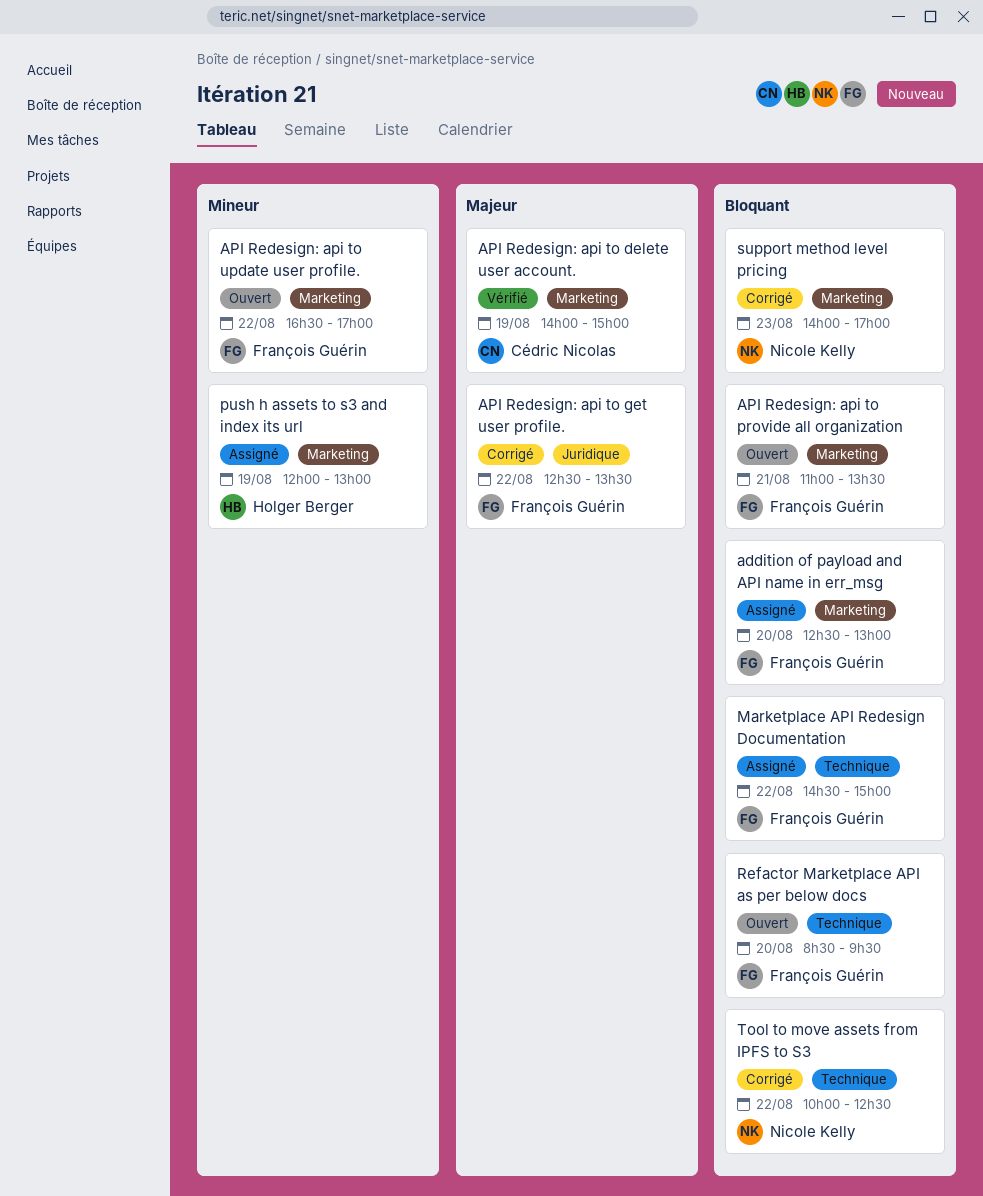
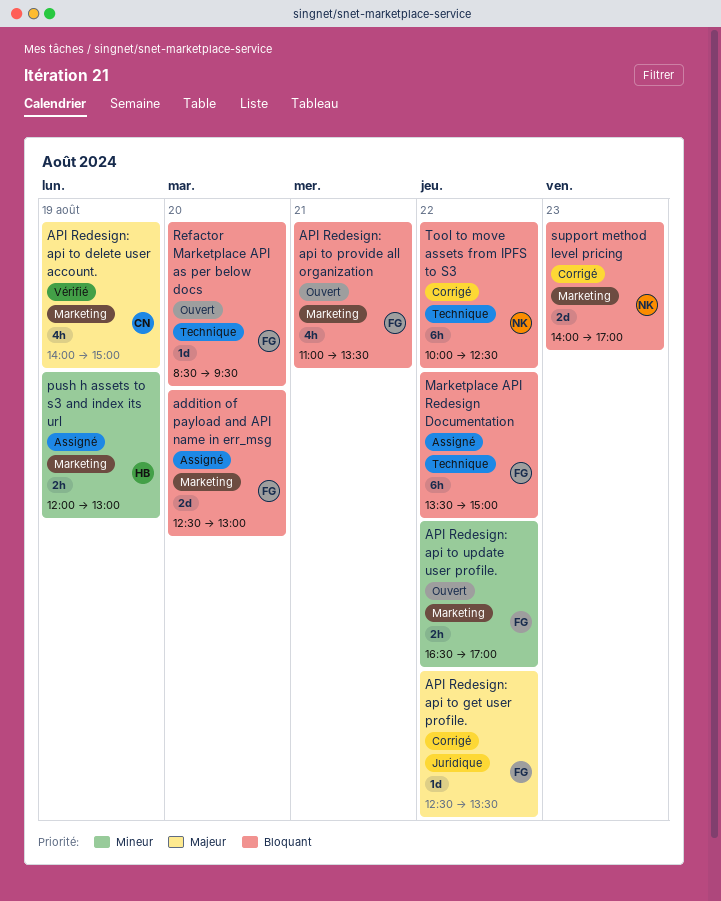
Marketplace API Redesign Documentation, begins: 14:30 -> 13:30

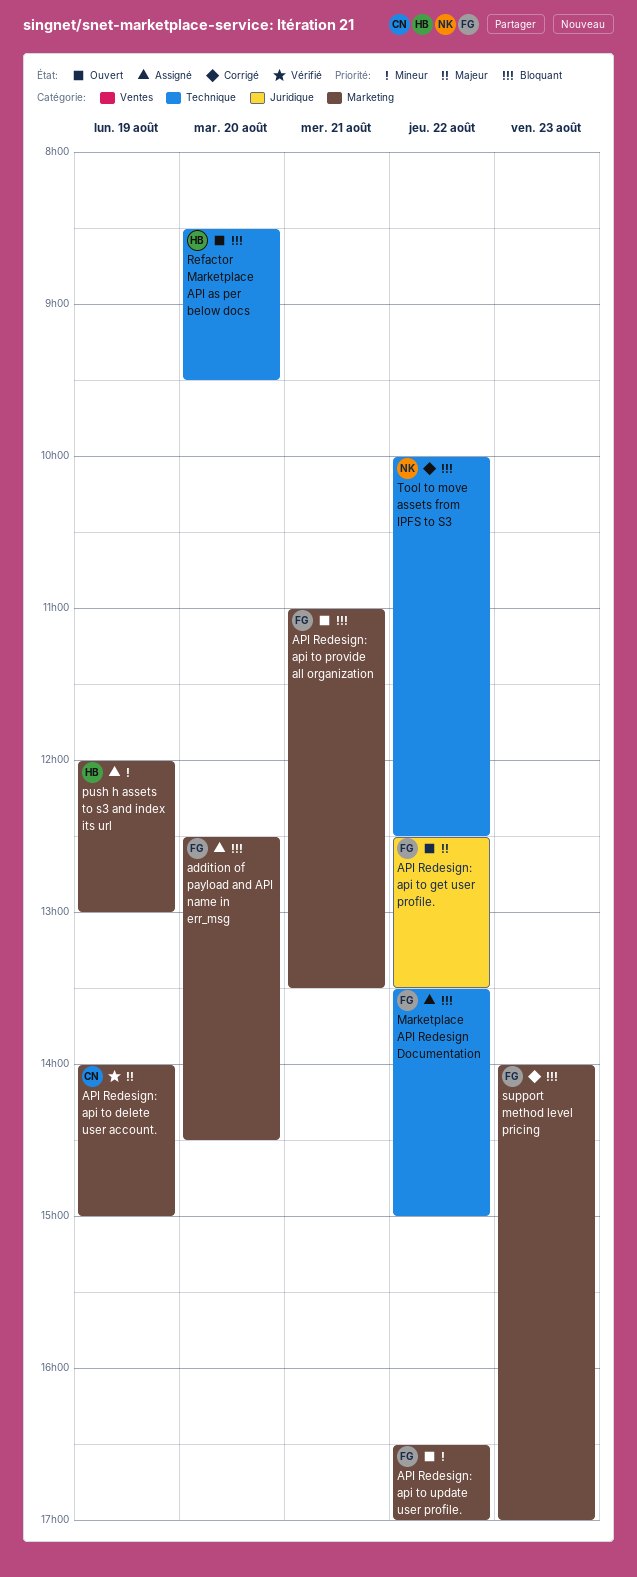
addition of payload and API name in err_msg, ends: 13:00 -> 14:30
API Redesign: api to get user profile., status: Corrigé -> Ouvert
Refactor Marketplace API as per below docs, owner: FG -> HB
support method level pricing, owner: NK -> FG

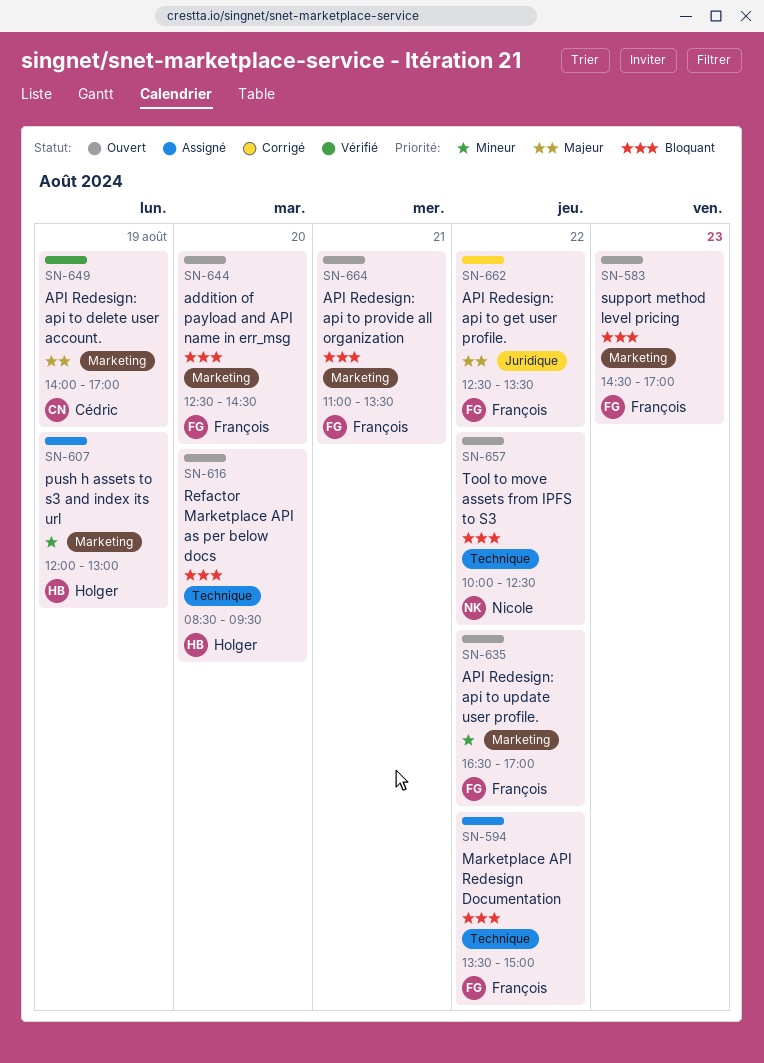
addition of payload and API name in err_msg, status: Assigné -> Ouvert
API Redesign: api to delete user account., ends: 15:00 -> 17:00
API Redesign: api to get user profile., status: Ouvert -> Corrigé
support method level pricing, status: Corrigé -> Ouvert
support method level pricing, begins: 14:00 -> 14:30
Tool to move assets from IPFS to S3, status: Corrigé -> Ouvert

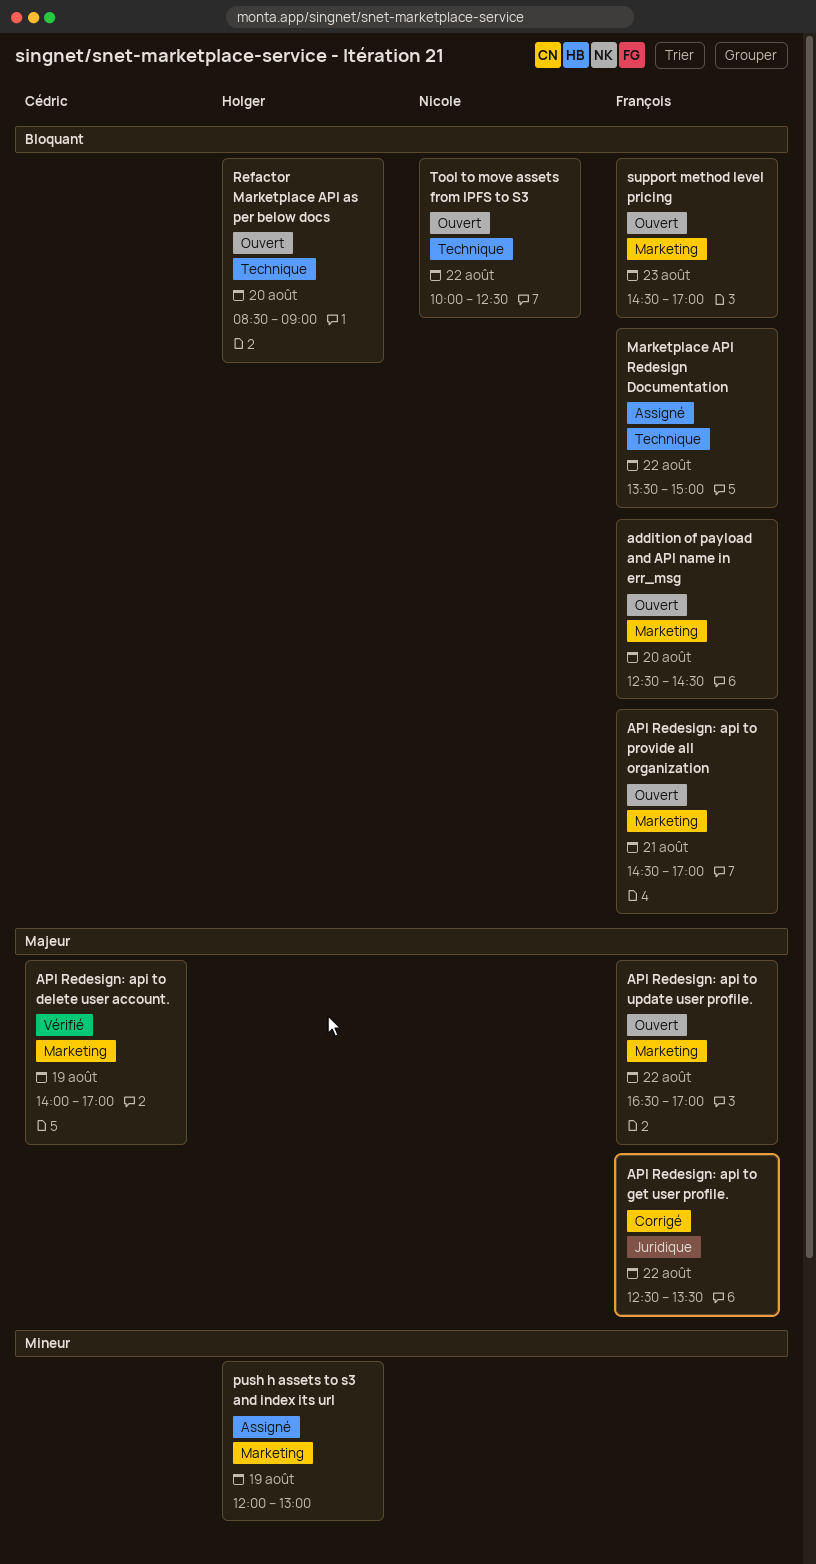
API Redesign: api to provide all organization, begins: 11:00 -> 14:30
API Redesign: api to provide all organization, ends: 13:30 -> 17:00
API Redesign: api to update user profile., priority: Mineur -> Majeur
Refactor Marketplace API as per below docs, ends: 09:30 -> 09:00

